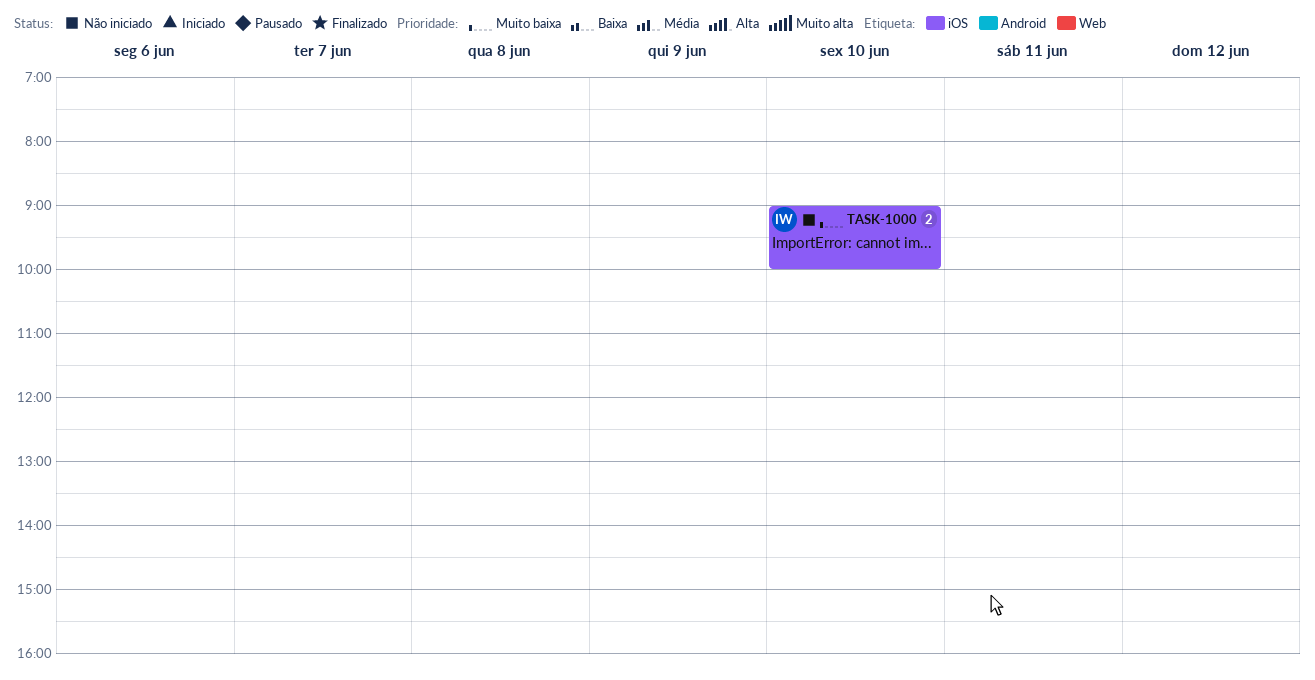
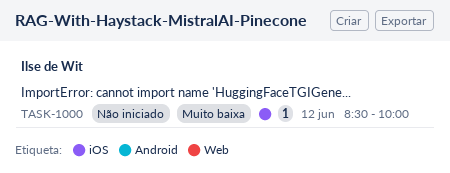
TASK-1000, estimate: 2 -> 1
TASK-1000, day: Jun 10 -> Jun 12
TASK-1000, begins: 09:00 -> 08:30

